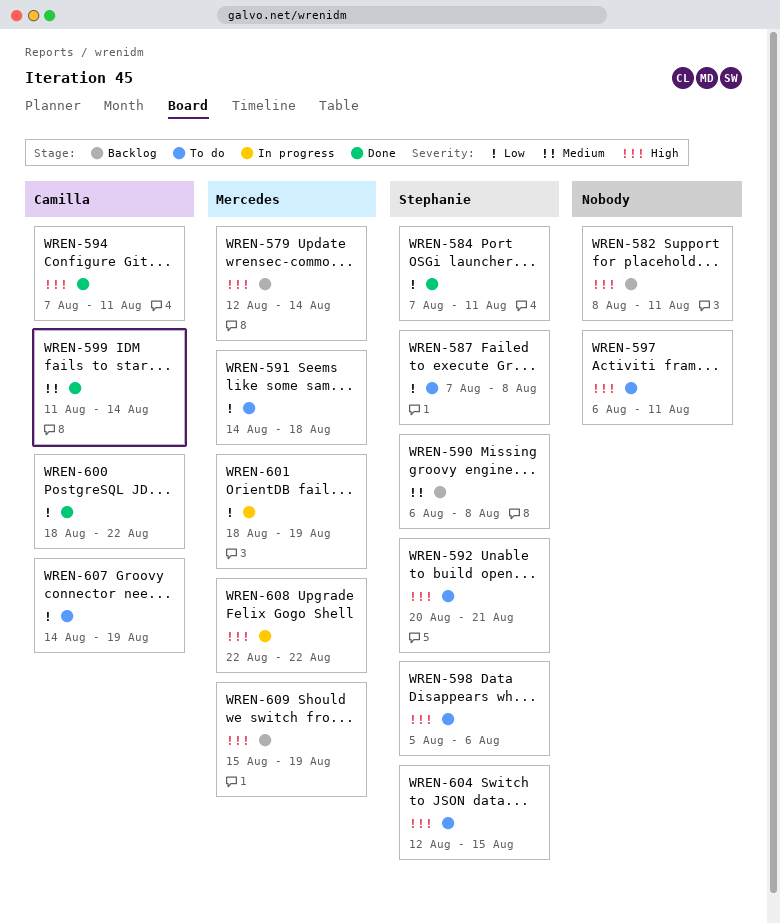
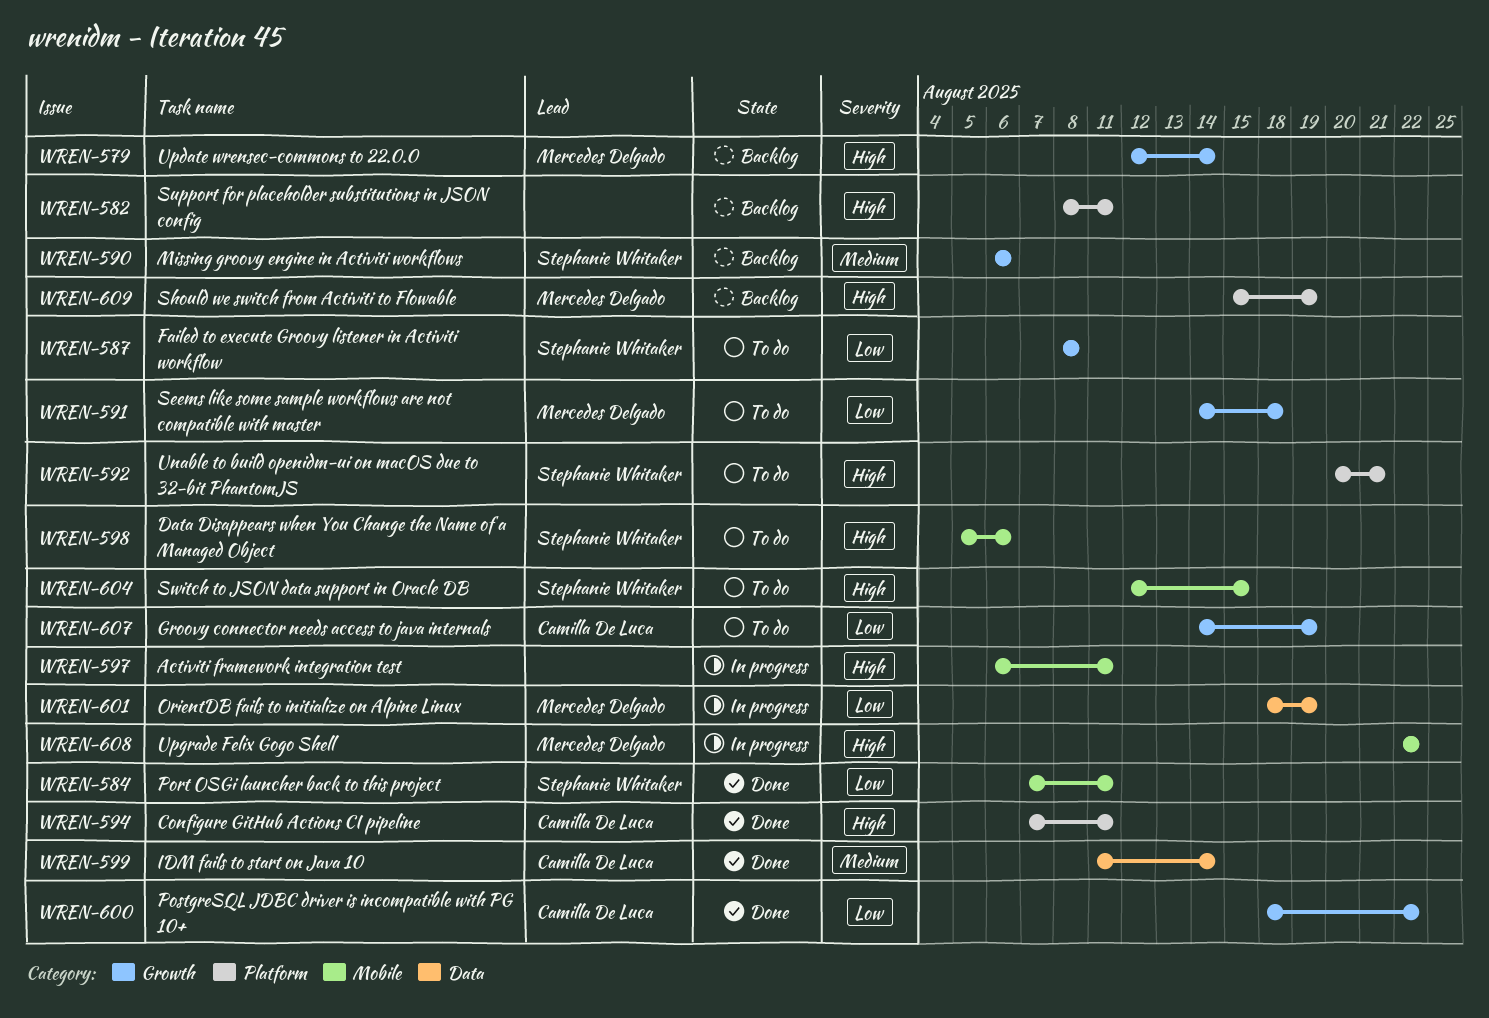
WREN-587, start: Aug 7 -> Aug 8
WREN-590, due: Aug 8 -> Aug 6
WREN-597, status: To do -> In progress

